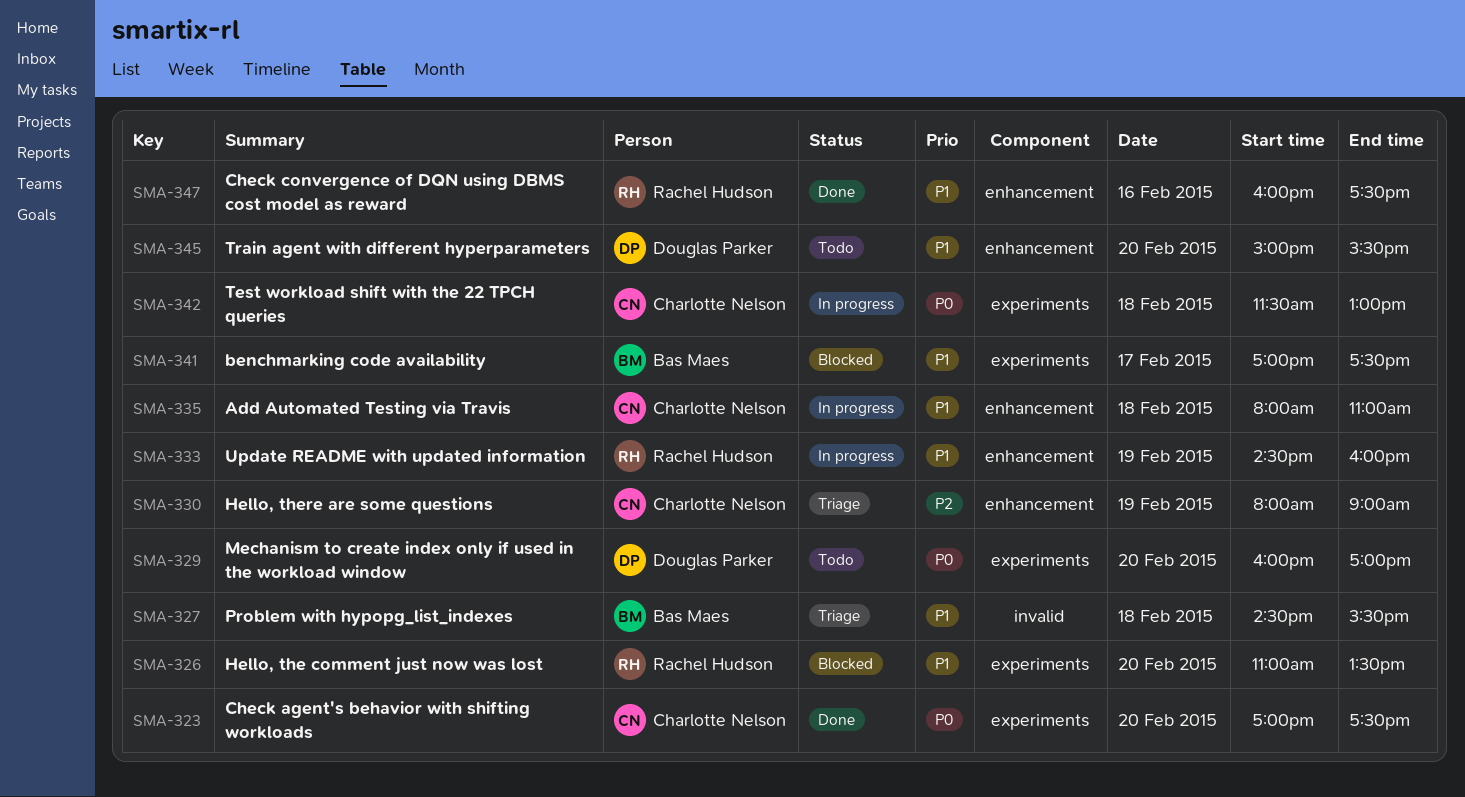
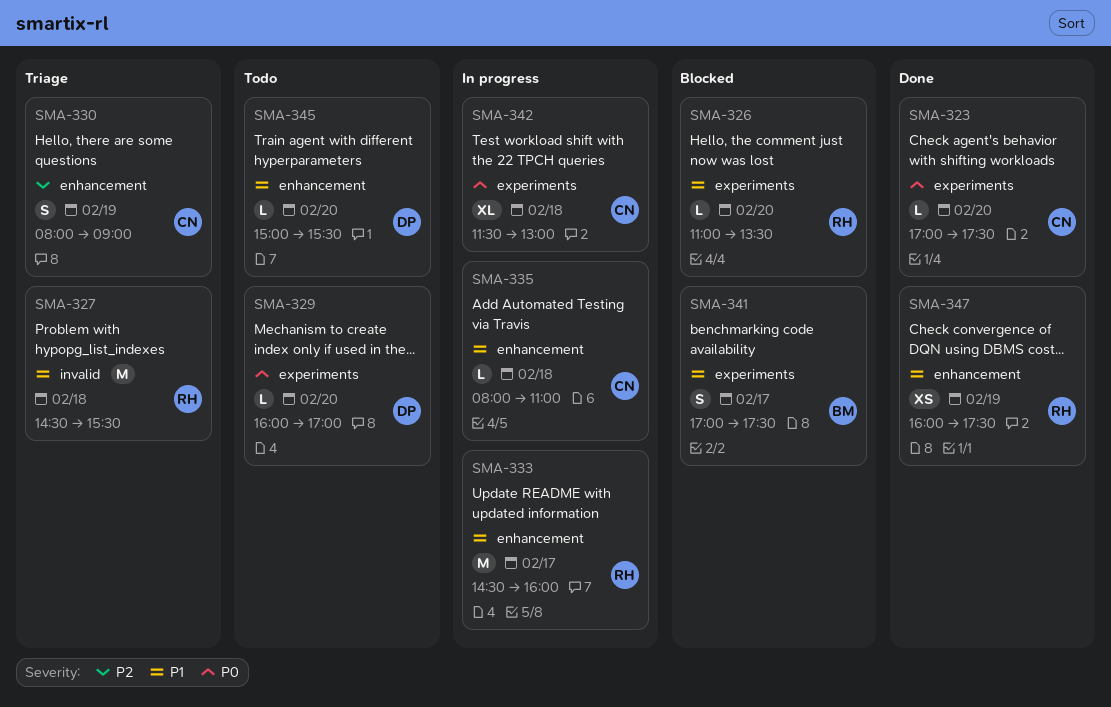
SMA-327, owner: Bas Maes -> Rachel Hudson
SMA-333, day: Feb 19 -> Feb 17
SMA-347, day: Feb 16 -> Feb 19

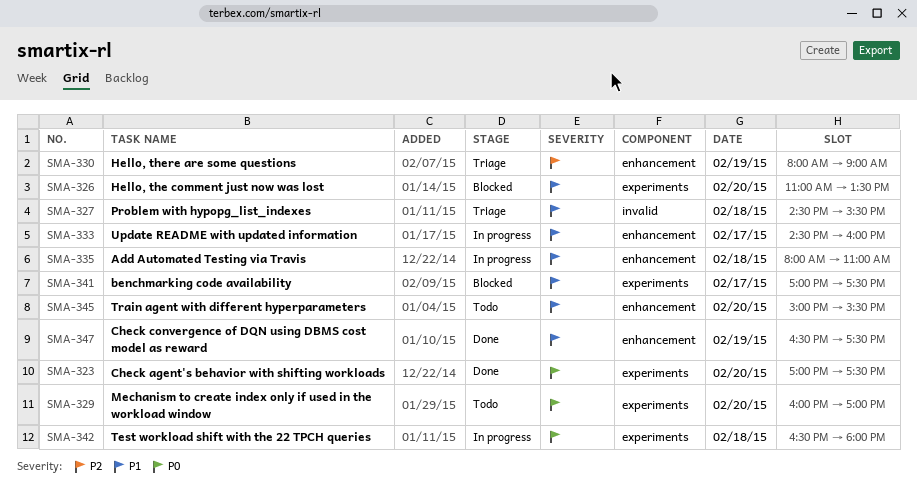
SMA-342, begins: 11:30 -> 16:30
SMA-342, ends: 13:00 -> 18:00
SMA-347, begins: 16:00 -> 16:30

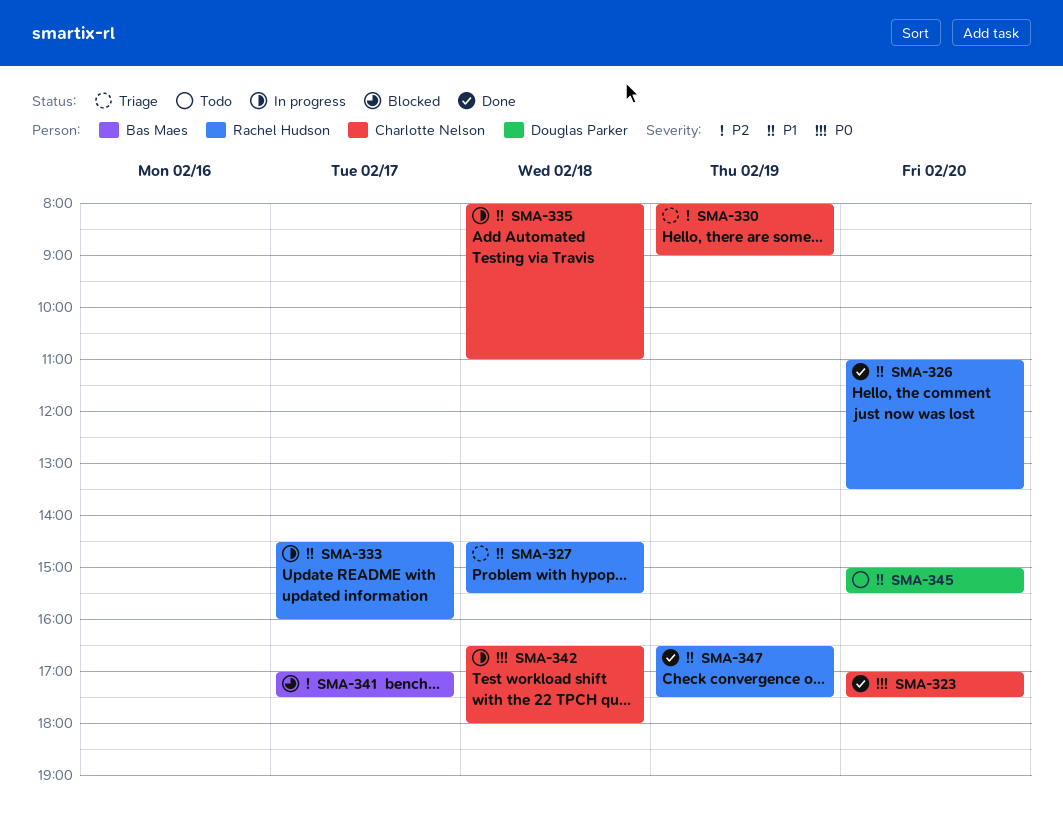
SMA-326, status: Blocked -> Done
SMA-329: present -> none
SMA-341, priority: P1 -> P2

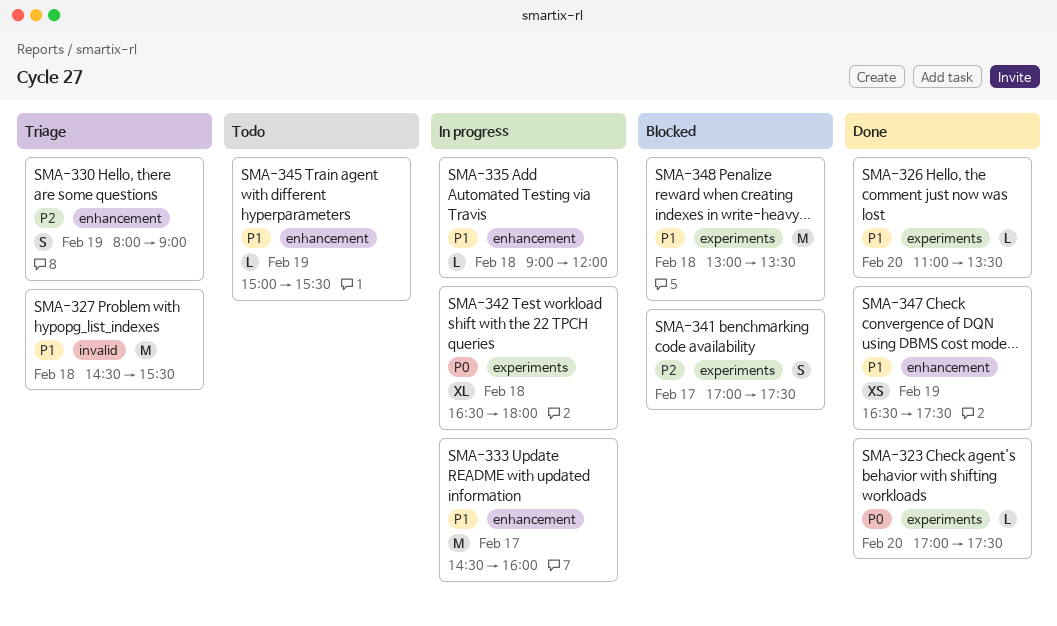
SMA-335, begins: 08:00 -> 09:00
SMA-335, ends: 11:00 -> 12:00
SMA-345, day: Feb 20 -> Feb 19
SMA-348: none -> present

